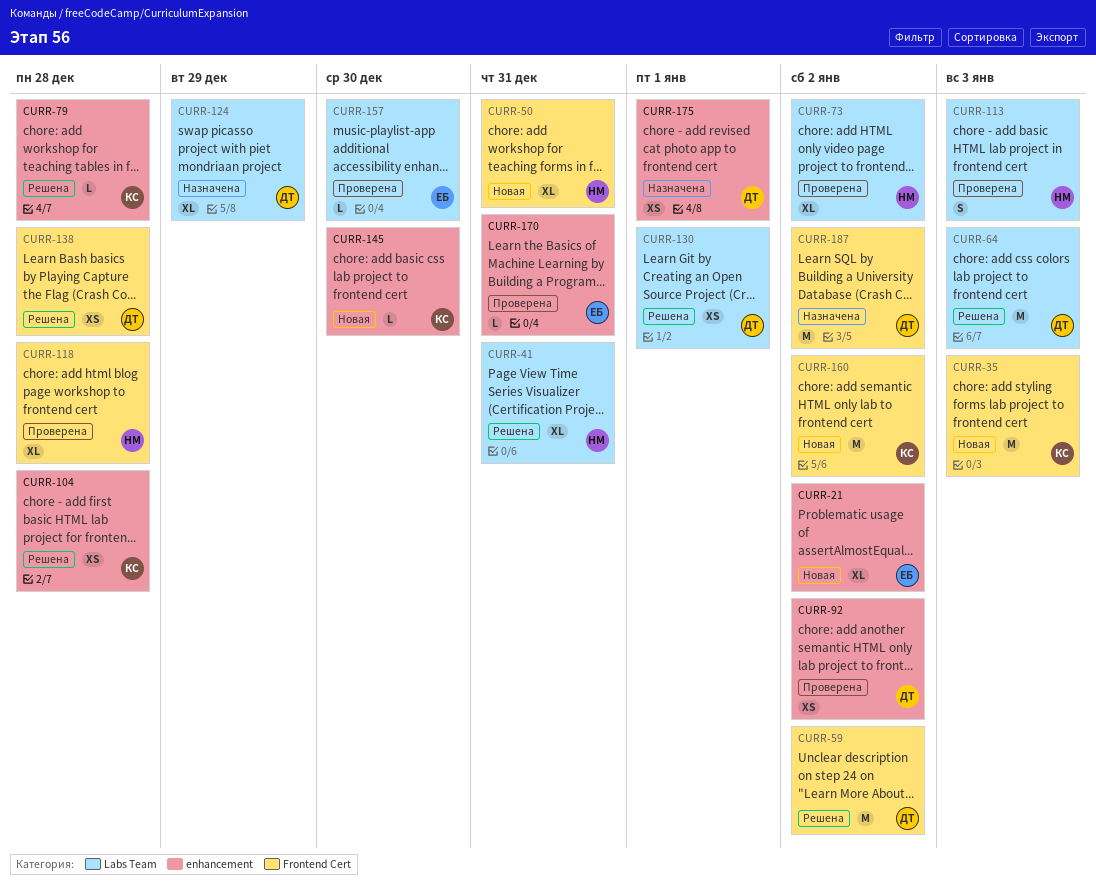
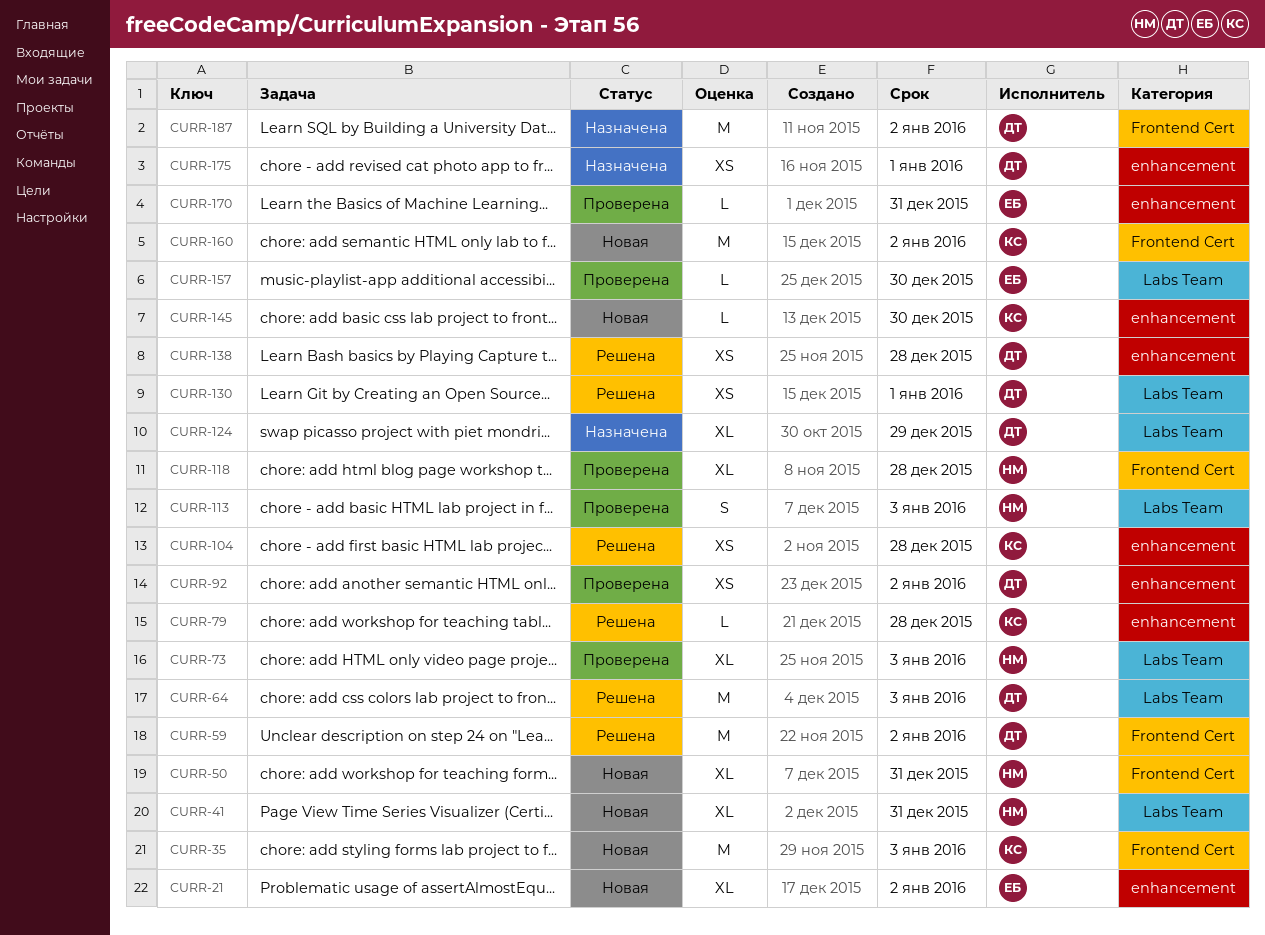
CURR-41, status: Решена -> Новая
CURR-73, due: Jan 2 -> Jan 3
CURR-138, label: Frontend Cert -> enhancement

